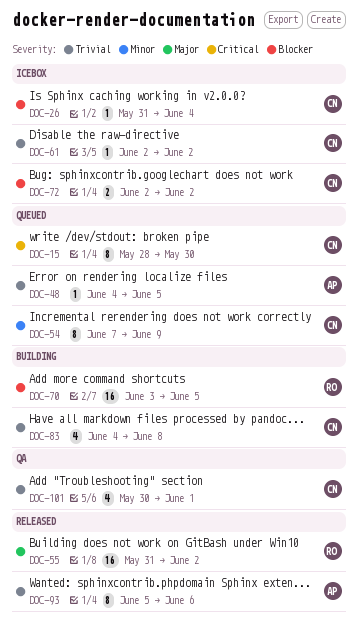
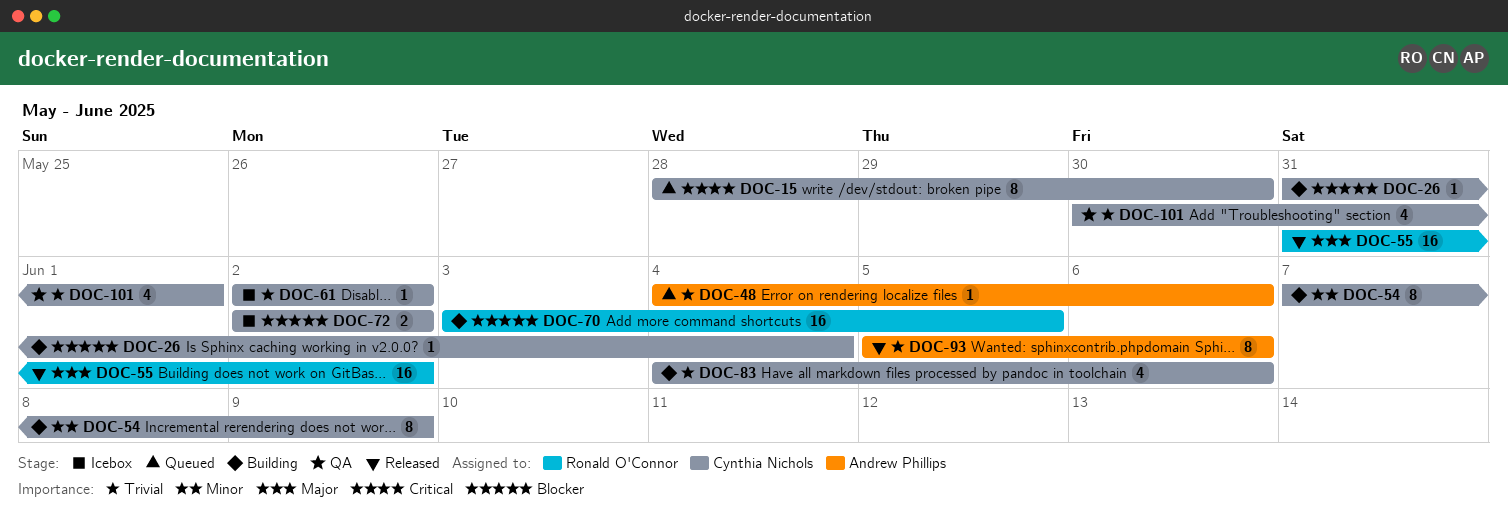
DOC-26, status: Icebox -> Building
DOC-48, due: Jun 5 -> Jun 6
DOC-54, status: Queued -> Building
DOC-83, due: Jun 8 -> Jun 6

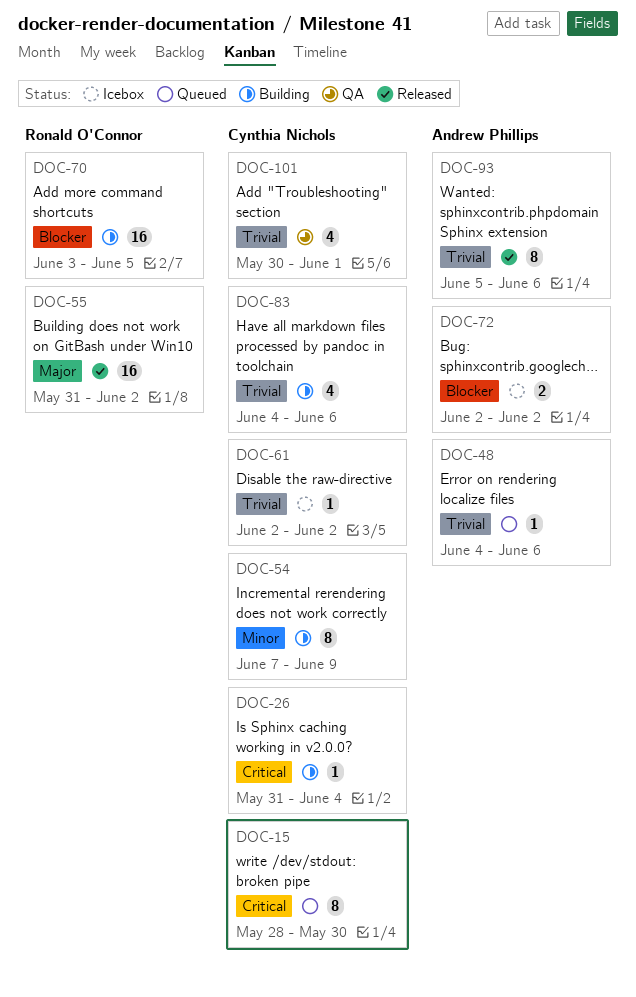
DOC-26, priority: Blocker -> Critical
DOC-72, owner: Cynthia Nichols -> Andrew Phillips

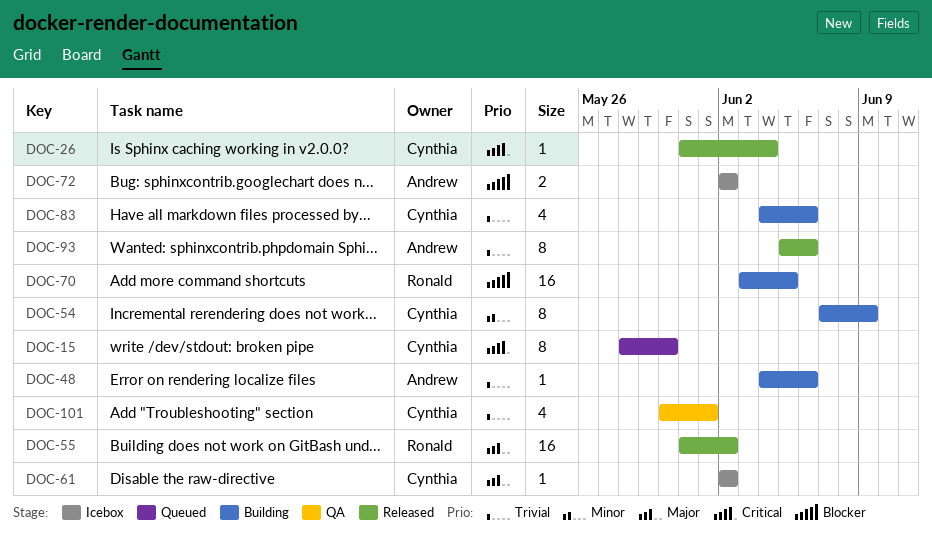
DOC-26, status: Building -> Released
DOC-48, status: Queued -> Building
DOC-61, priority: Trivial -> Major

